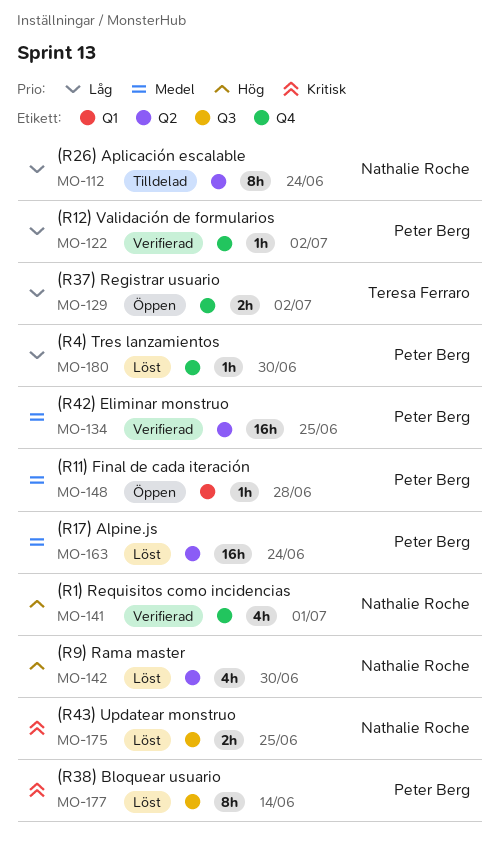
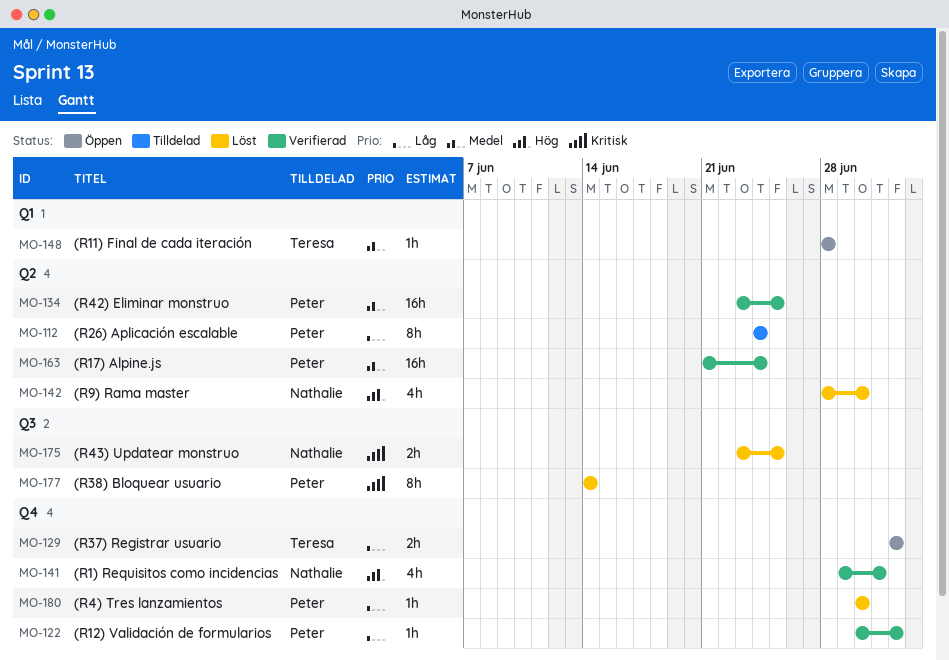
MO-112, owner: Nathalie Roche -> Peter Berg
MO-148, owner: Peter Berg -> Teresa Ferraro
MO-163, status: Löst -> Verifierad

